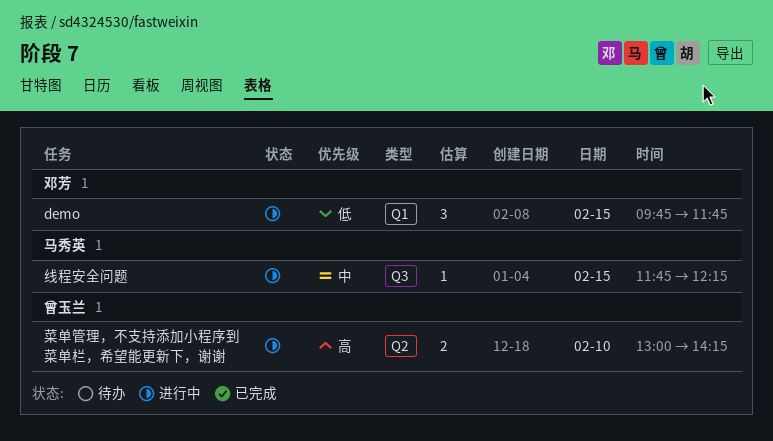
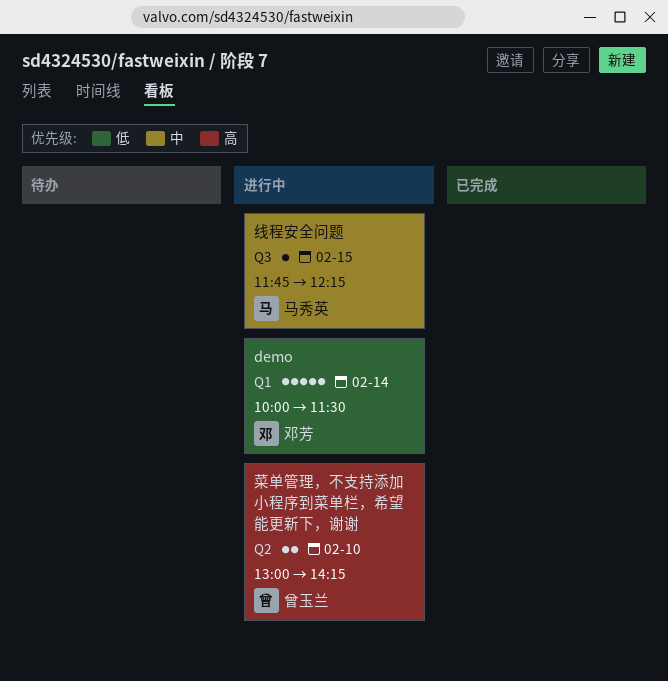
demo, estimate: 3 -> 5
demo, day: Feb 15 -> Feb 14
demo, begins: 09:45 -> 10:00
demo, ends: 11:45 -> 11:30

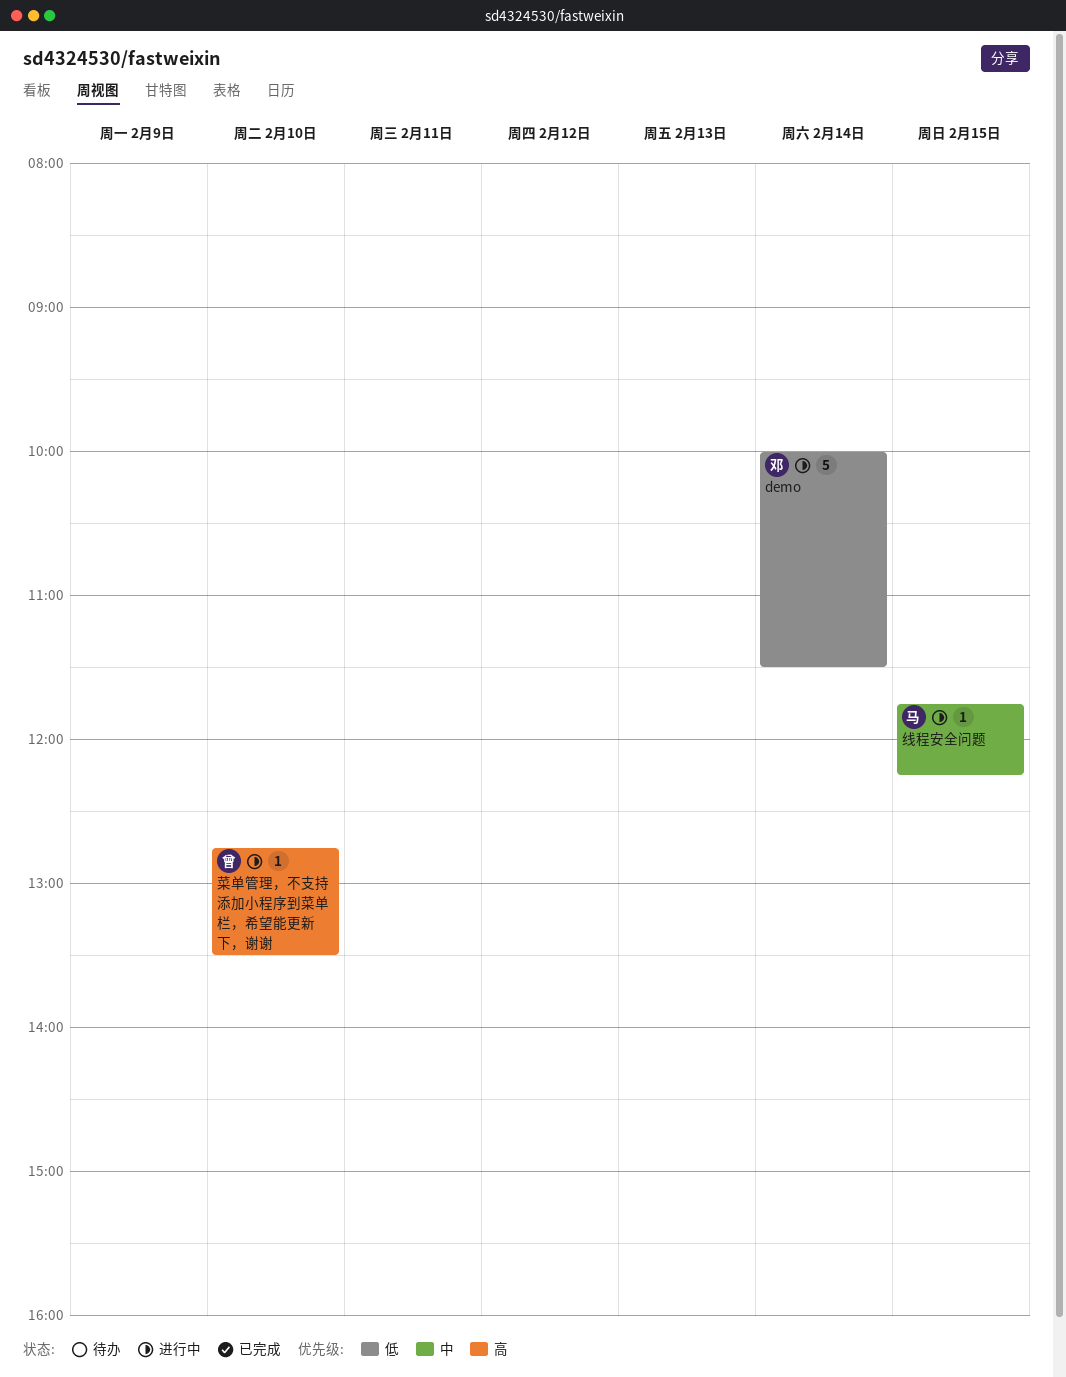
菜单管理，不支持添加小程序到菜单栏，希望能更新下，谢谢, estimate: 2 -> 1
菜单管理，不支持添加小程序到菜单栏，希望能更新下，谢谢, begins: 13:00 -> 12:45
菜单管理，不支持添加小程序到菜单栏，希望能更新下，谢谢, ends: 14:15 -> 13:30

